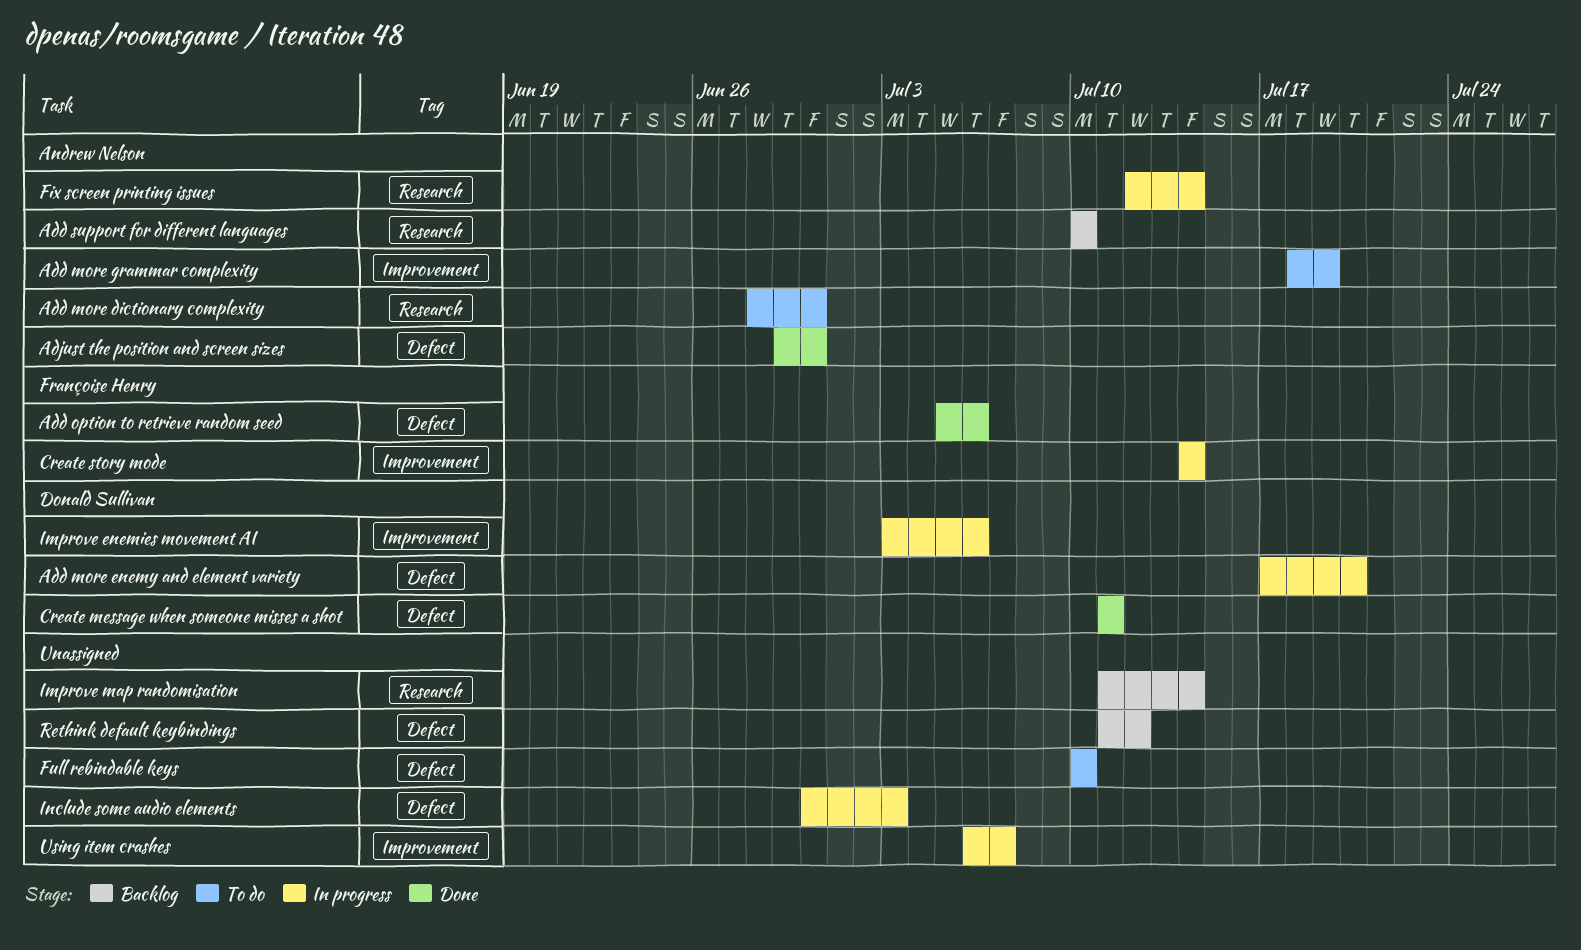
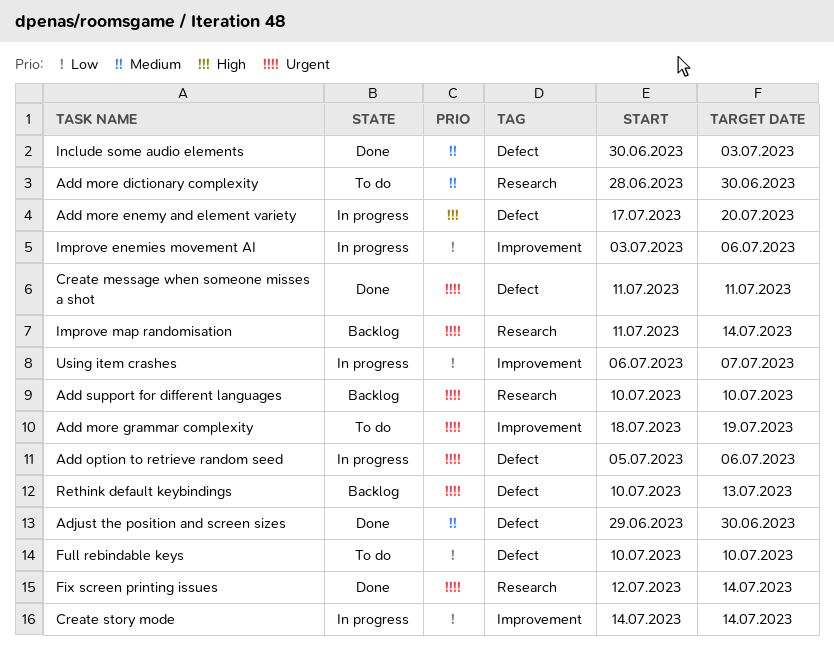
Add option to retrieve random seed, status: Done -> In progress
Fix screen printing issues, status: In progress -> Done
Include some audio elements, status: In progress -> Done
Rethink default keybindings, start: Jul 11 -> Jul 10
Rethink default keybindings, due: Jul 12 -> Jul 13

